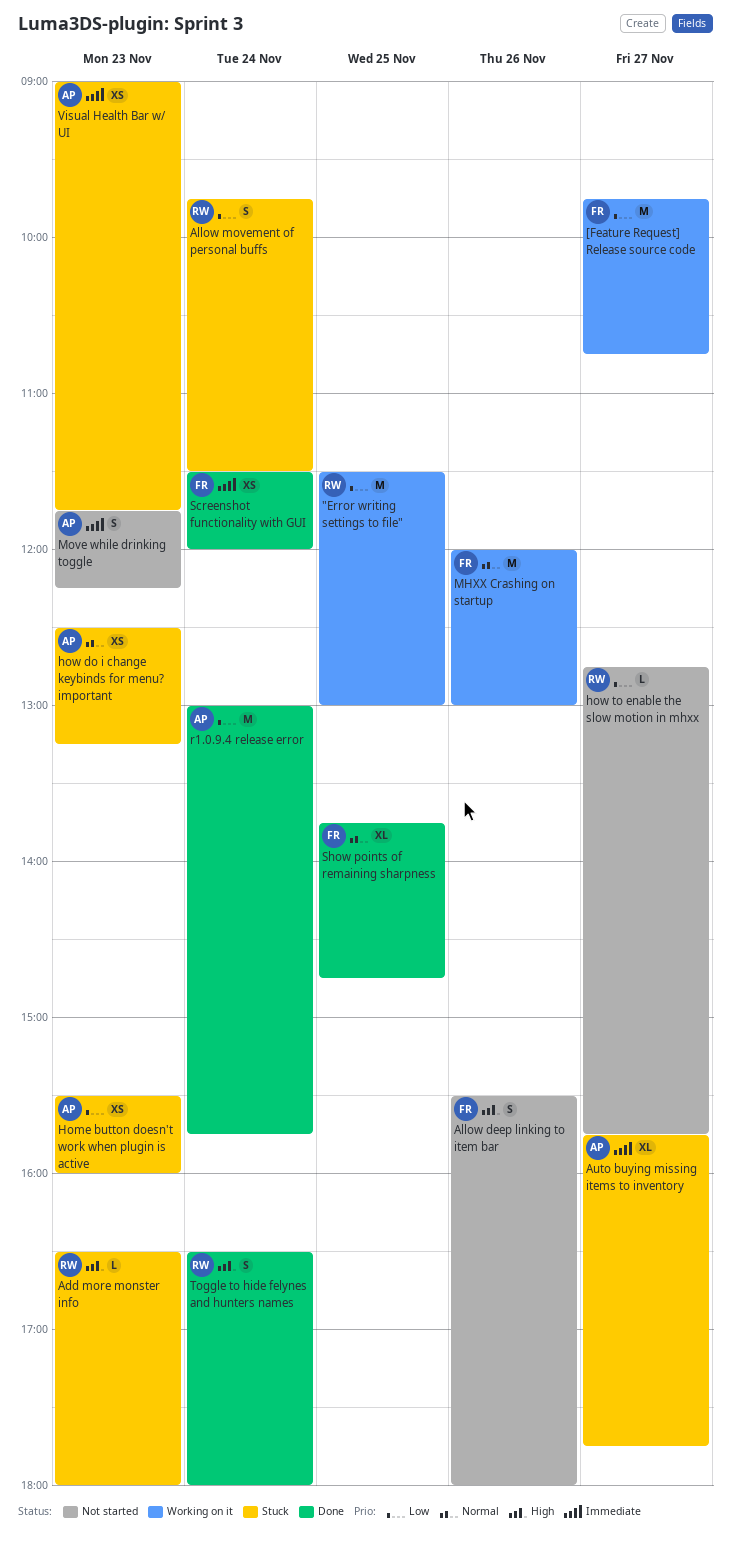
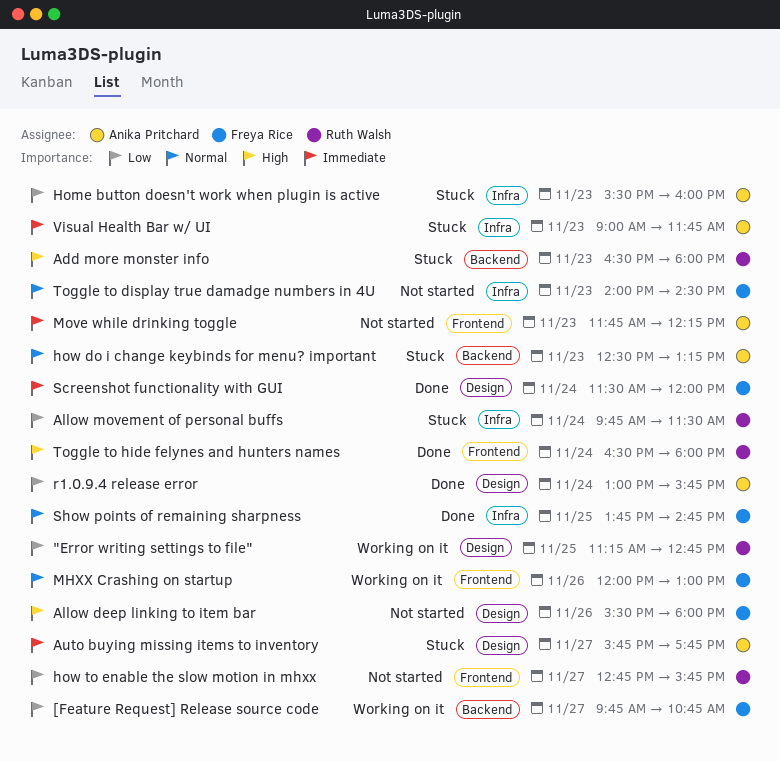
"Error writing settings to file", begins: 11:30 -> 11:15
"Error writing settings to file", ends: 13:00 -> 12:45
Toggle to display true damadge numbers in 4U: none -> present

